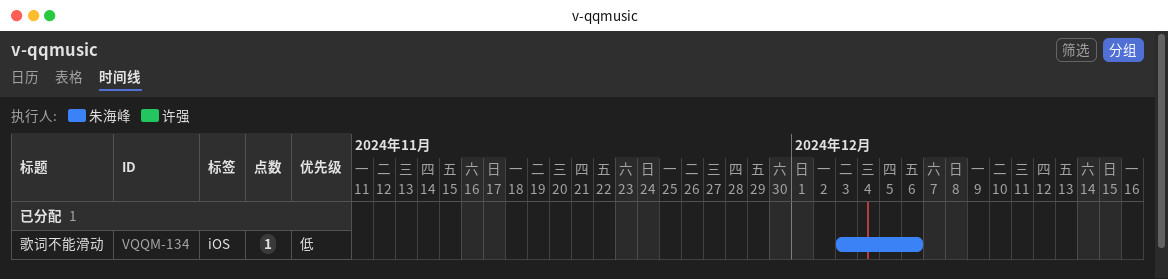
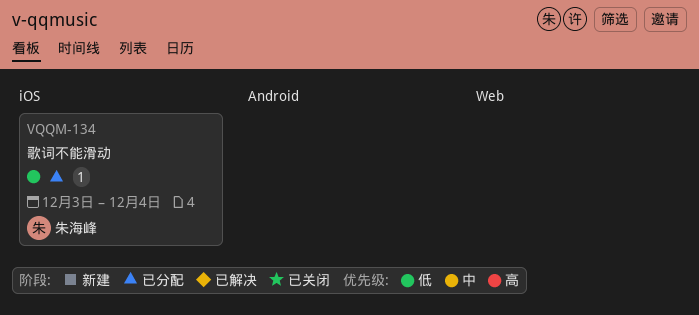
VQQM-134, due: Dec 6 -> Dec 4

